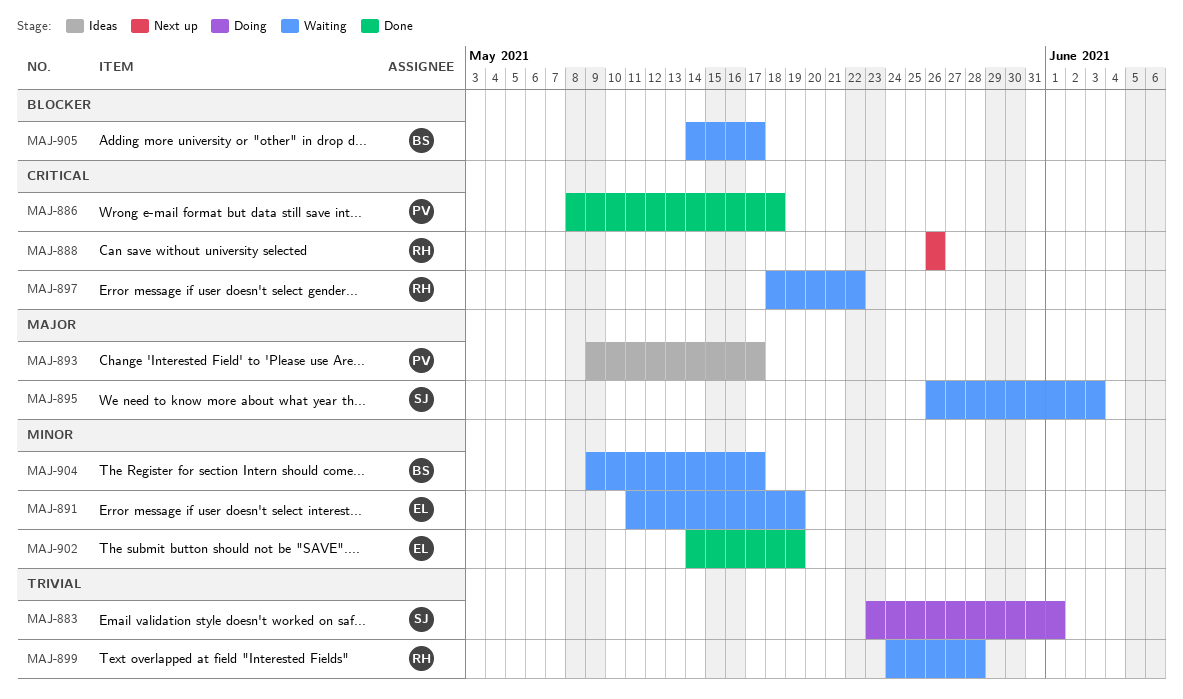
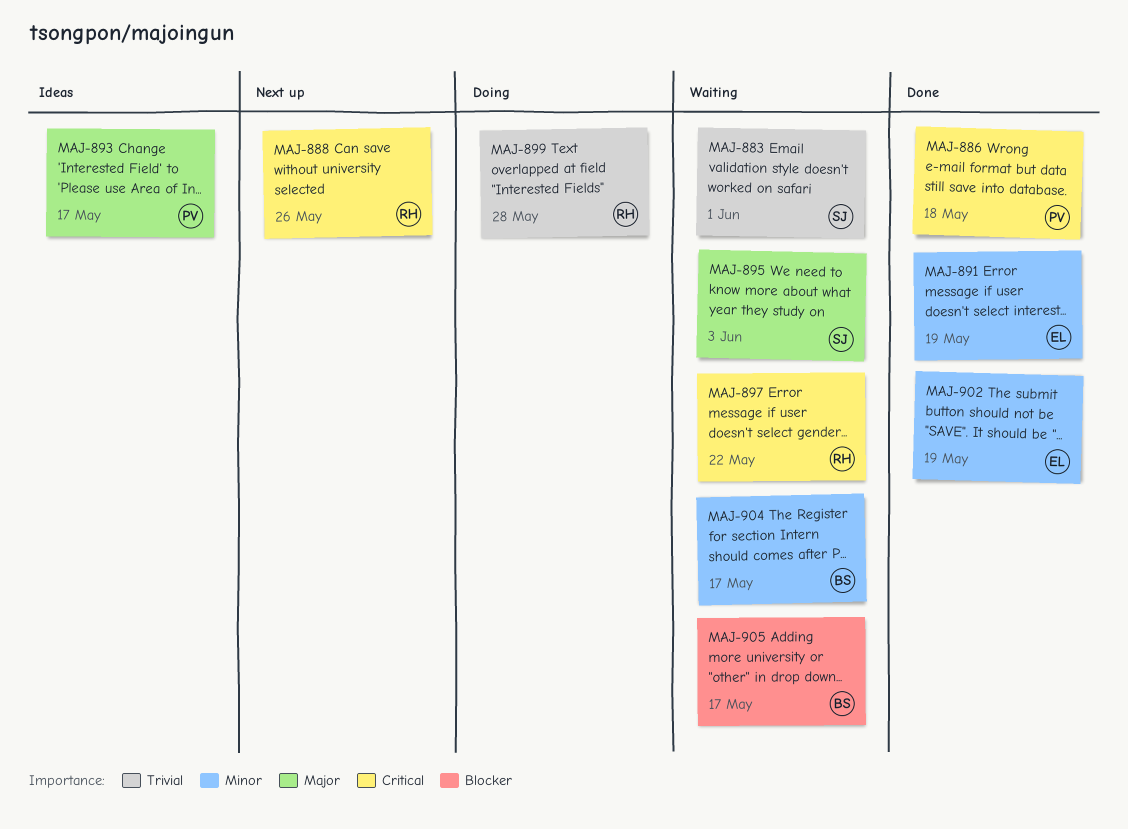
MAJ-883, status: Doing -> Waiting
MAJ-891, status: Waiting -> Done
MAJ-899, status: Waiting -> Doing

